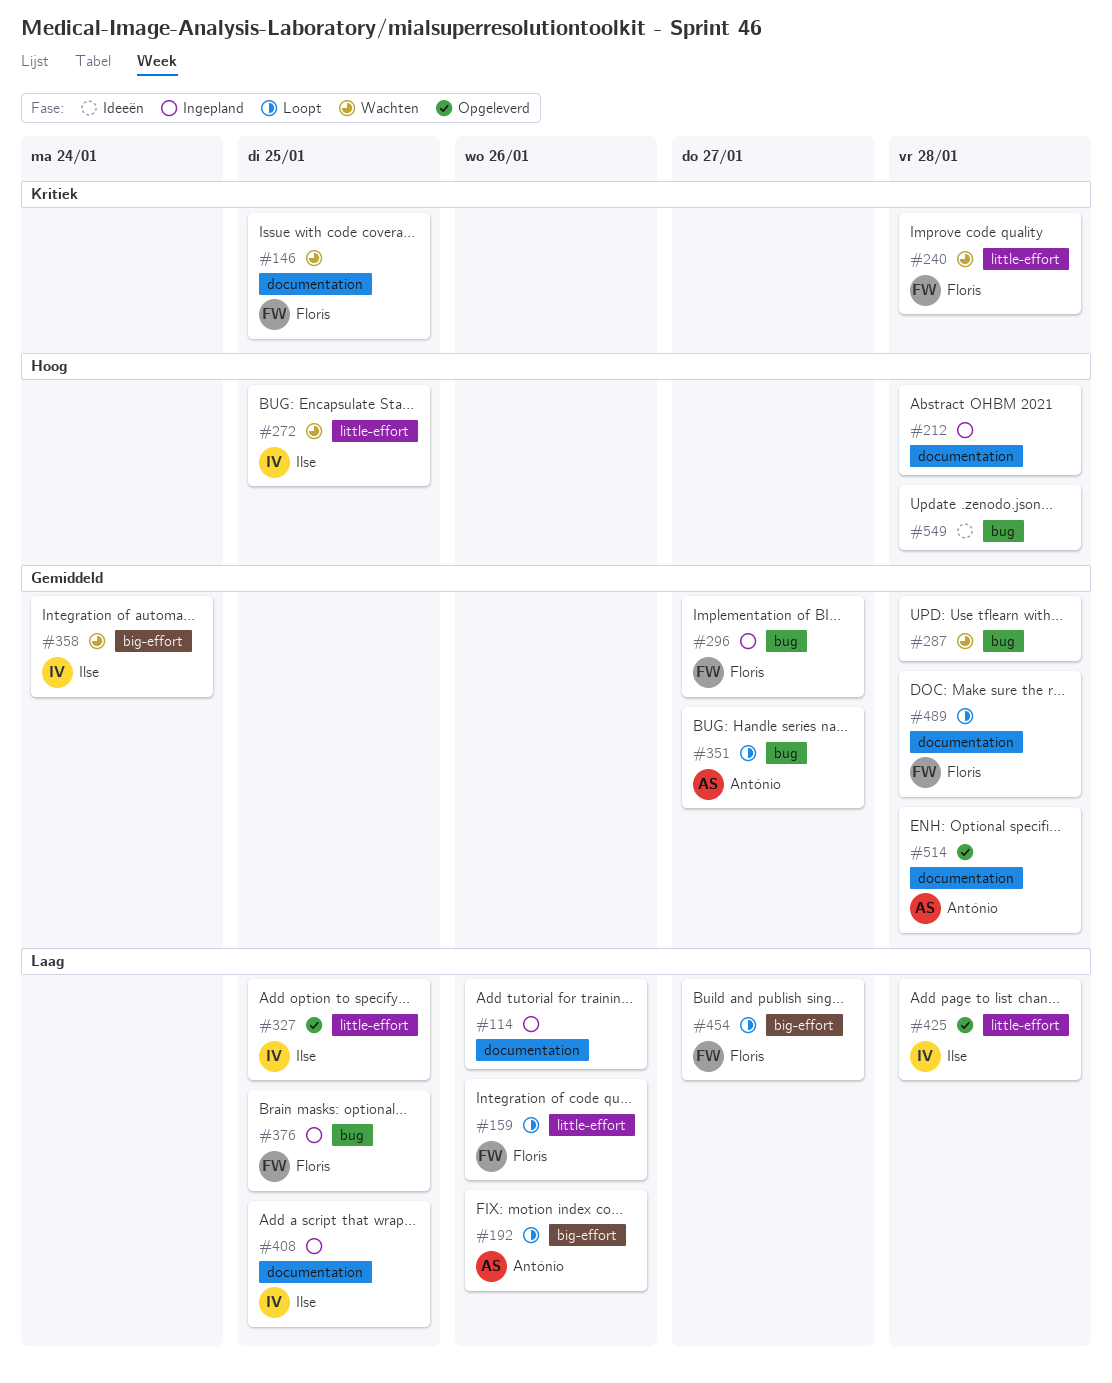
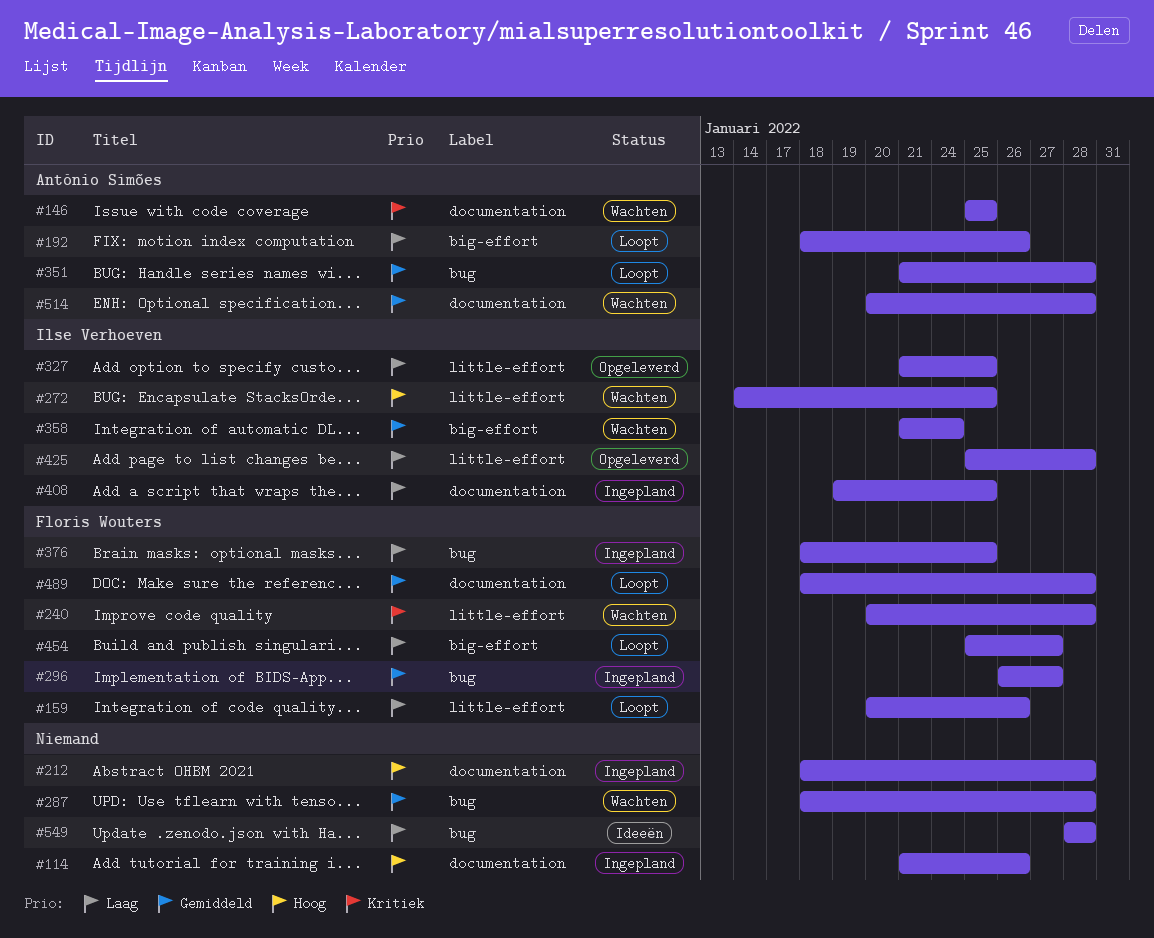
#114, priority: Laag -> Hoog
#146, owner: Floris Wouters -> António Simões
#351, due: Jan 27 -> Jan 28
#514, status: Opgeleverd -> Wachten
#549, priority: Hoog -> Laag

